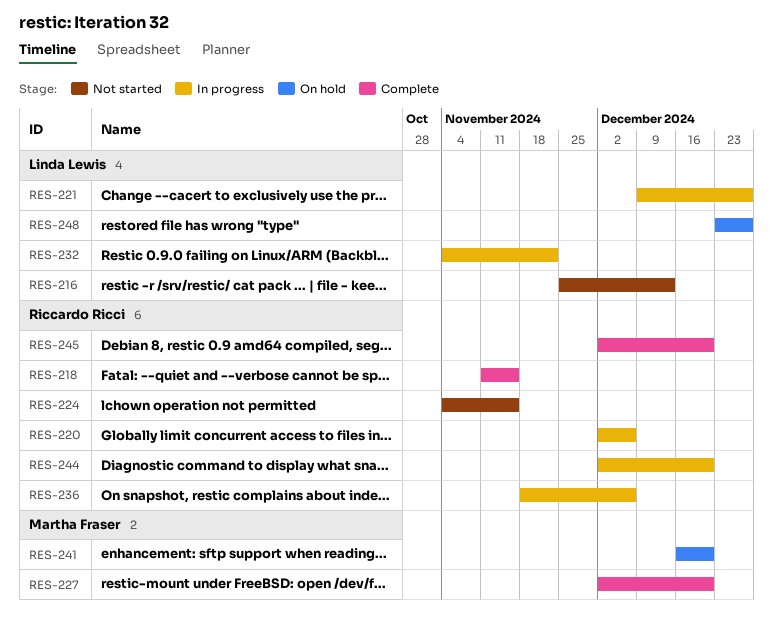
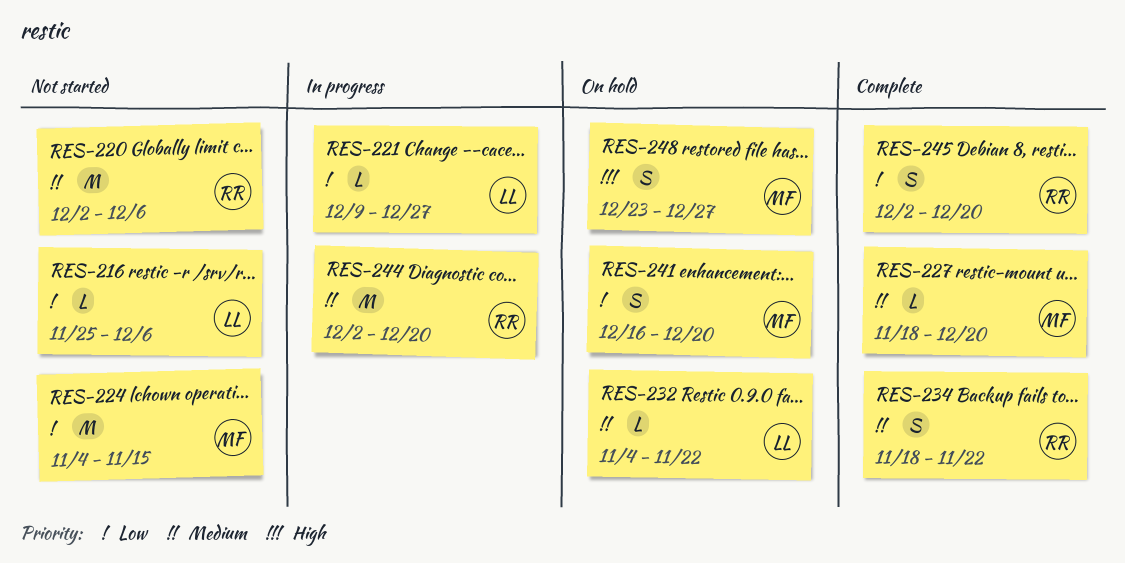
RES-216, due: Dec 13 -> Dec 6
RES-218: present -> none
RES-220, status: In progress -> Not started
RES-224, owner: Riccardo Ricci -> Martha Fraser
RES-227, start: Dec 2 -> Nov 18
RES-232, status: In progress -> On hold
RES-234: none -> present
RES-236: present -> none
RES-248, owner: Linda Lewis -> Martha Fraser

